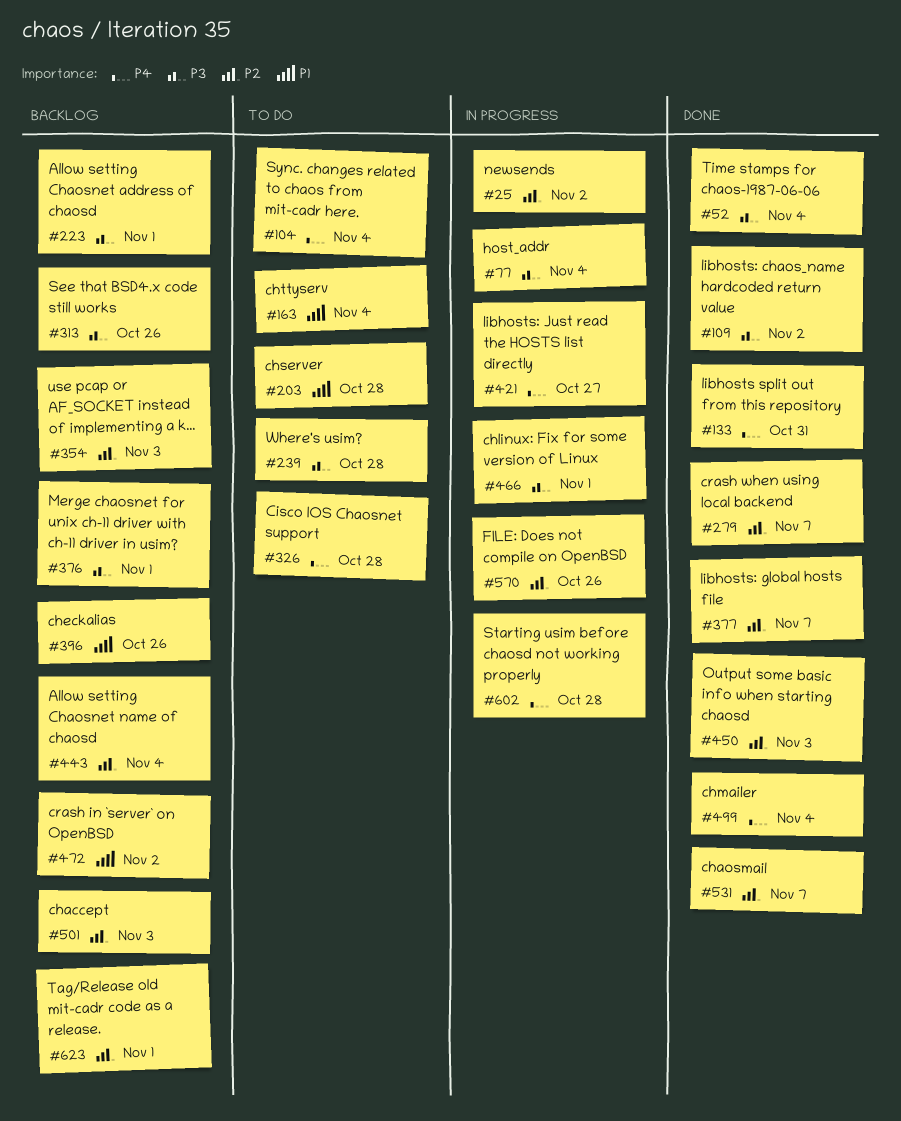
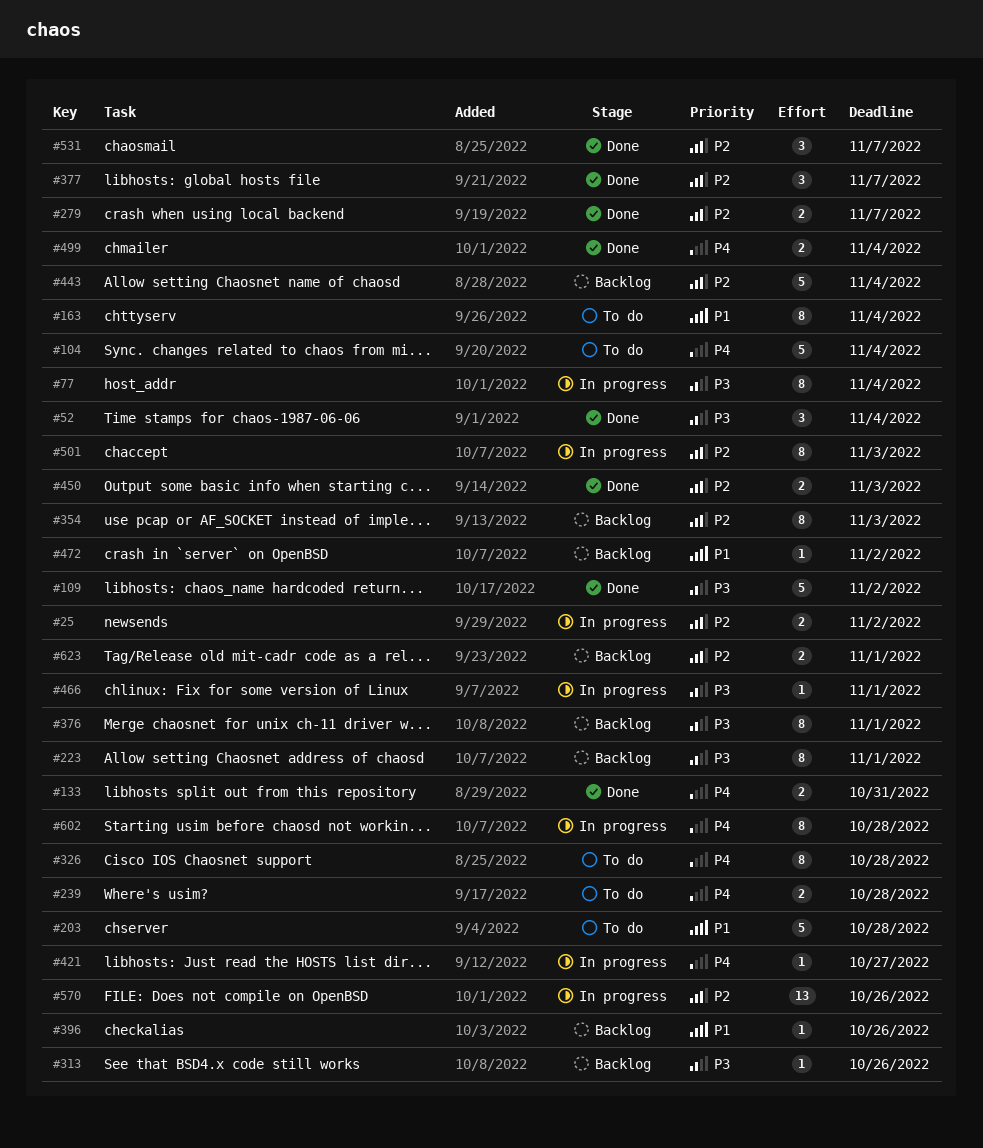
#239, priority: P3 -> P4
#501, status: Backlog -> In progress

